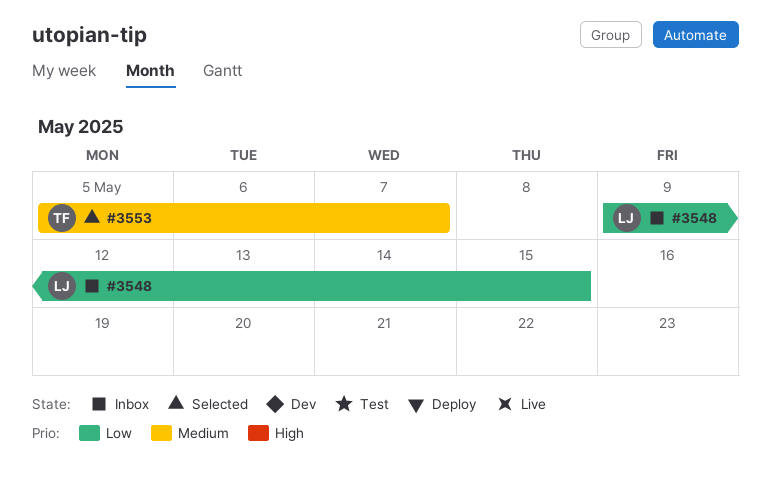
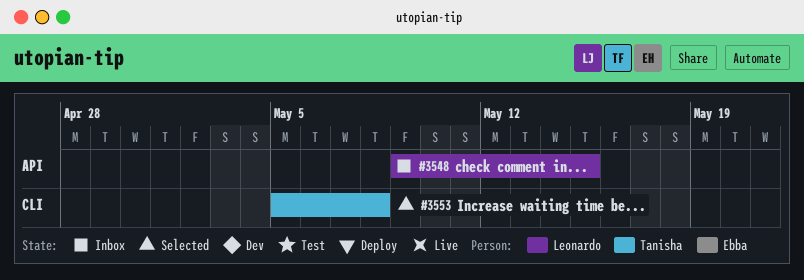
#3553, due: May 7 -> May 8

